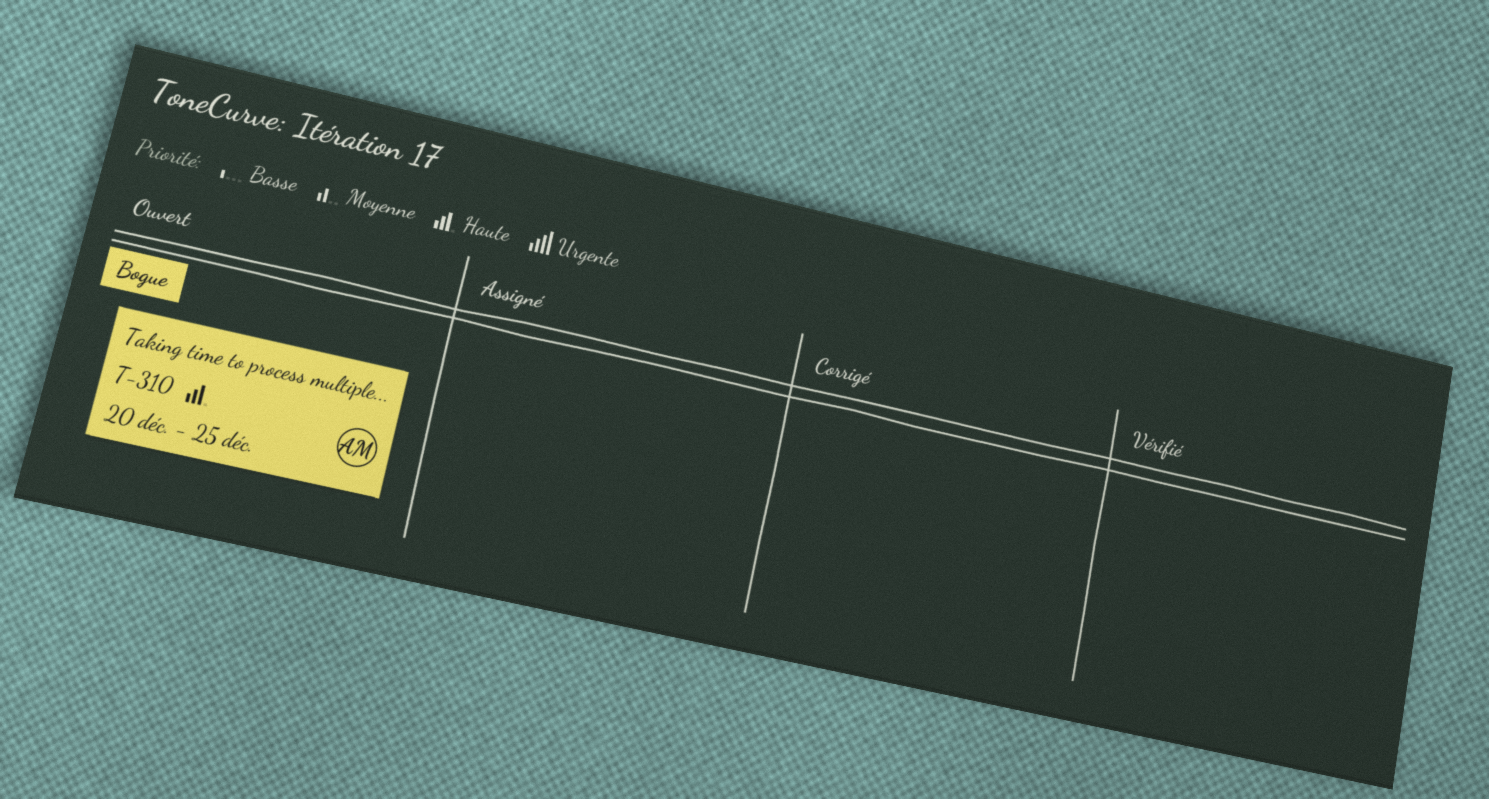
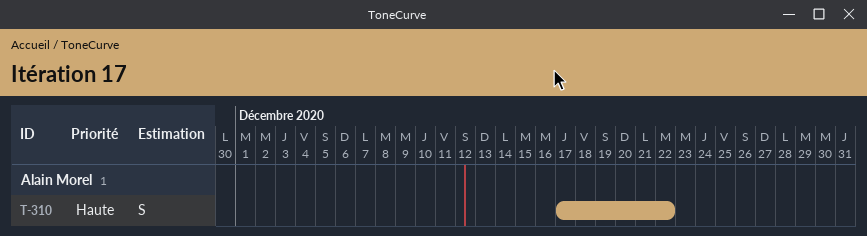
T-310, start: Dec 20 -> Dec 17
T-310, due: Dec 25 -> Dec 22

